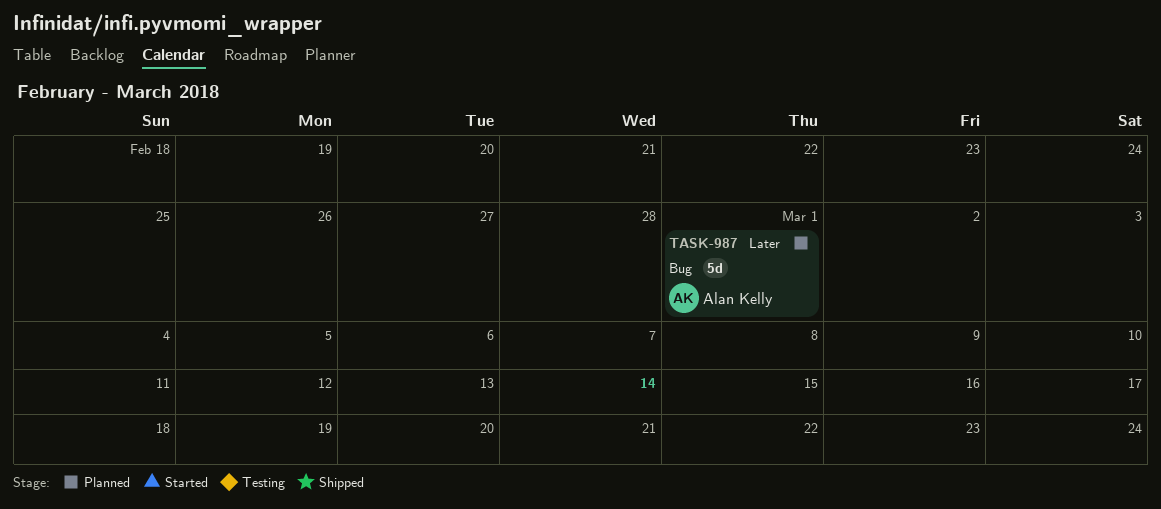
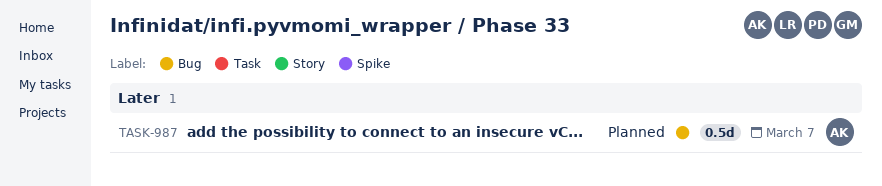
TASK-987, estimate: 5d -> 0.5d
TASK-987, due: Mar 1 -> Mar 7

